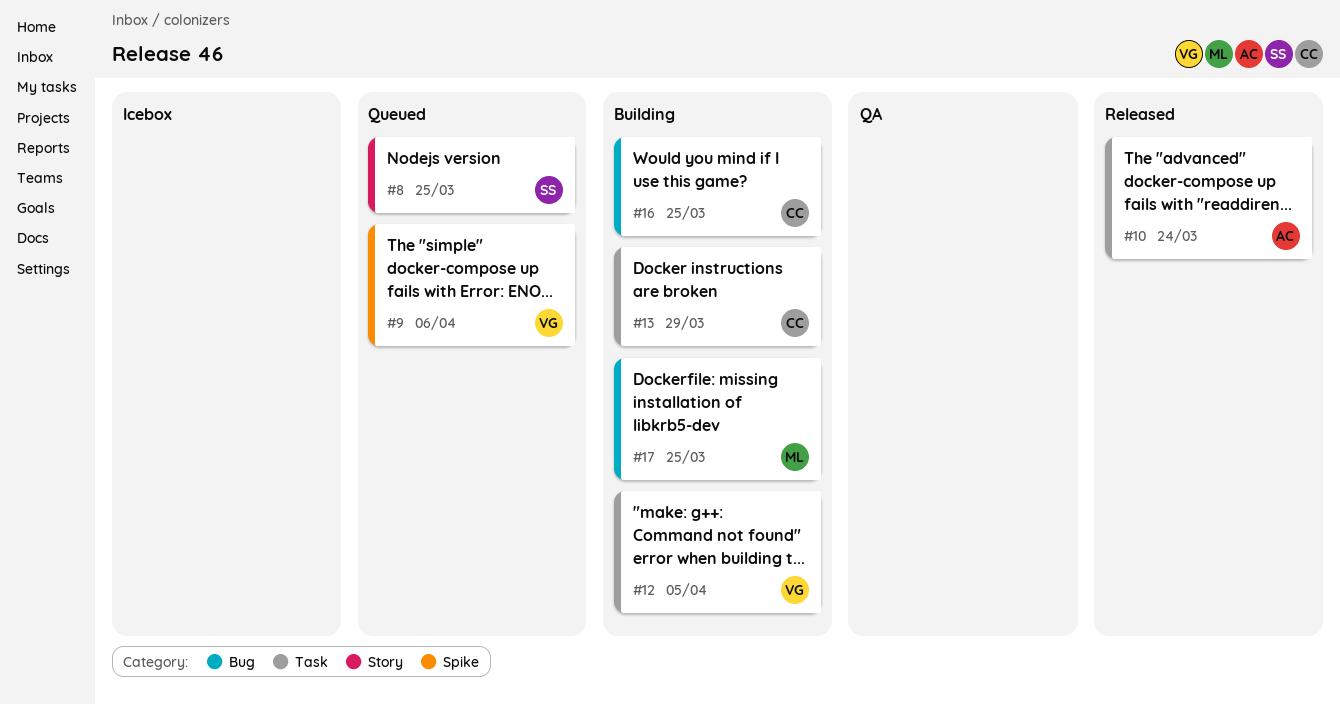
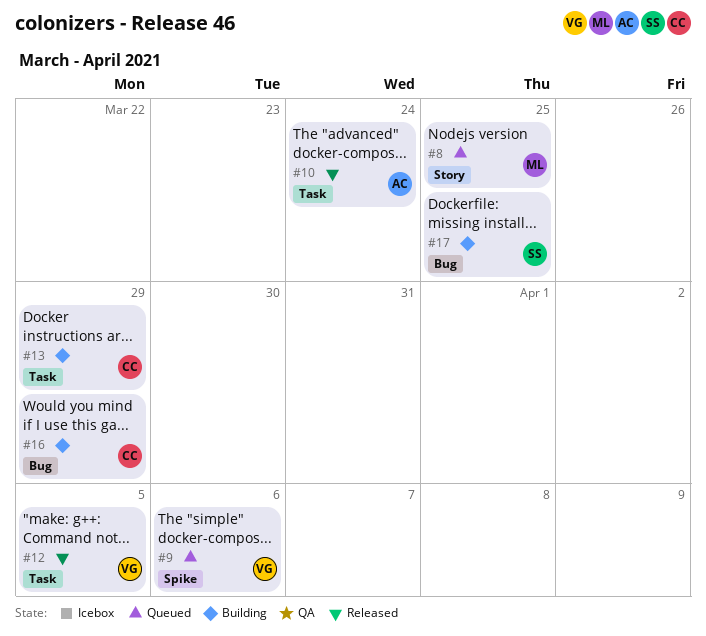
#8, owner: SS -> ML
#12, status: Building -> Released
#16, due: Mar 25 -> Mar 29
#17, owner: ML -> SS

